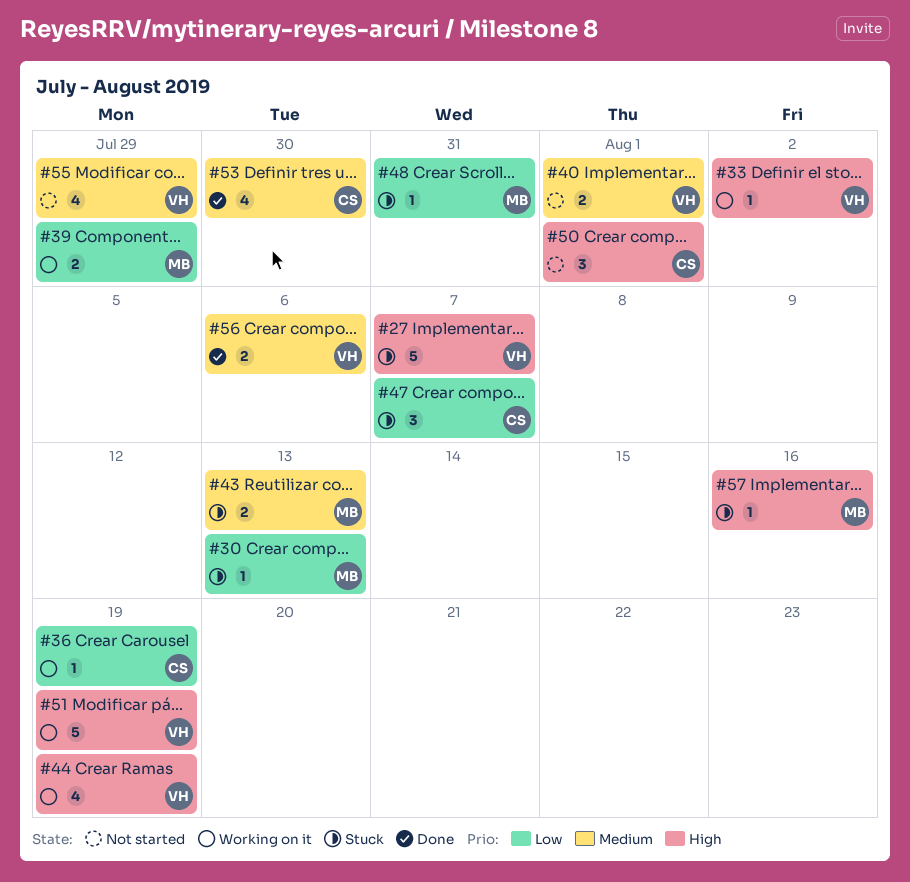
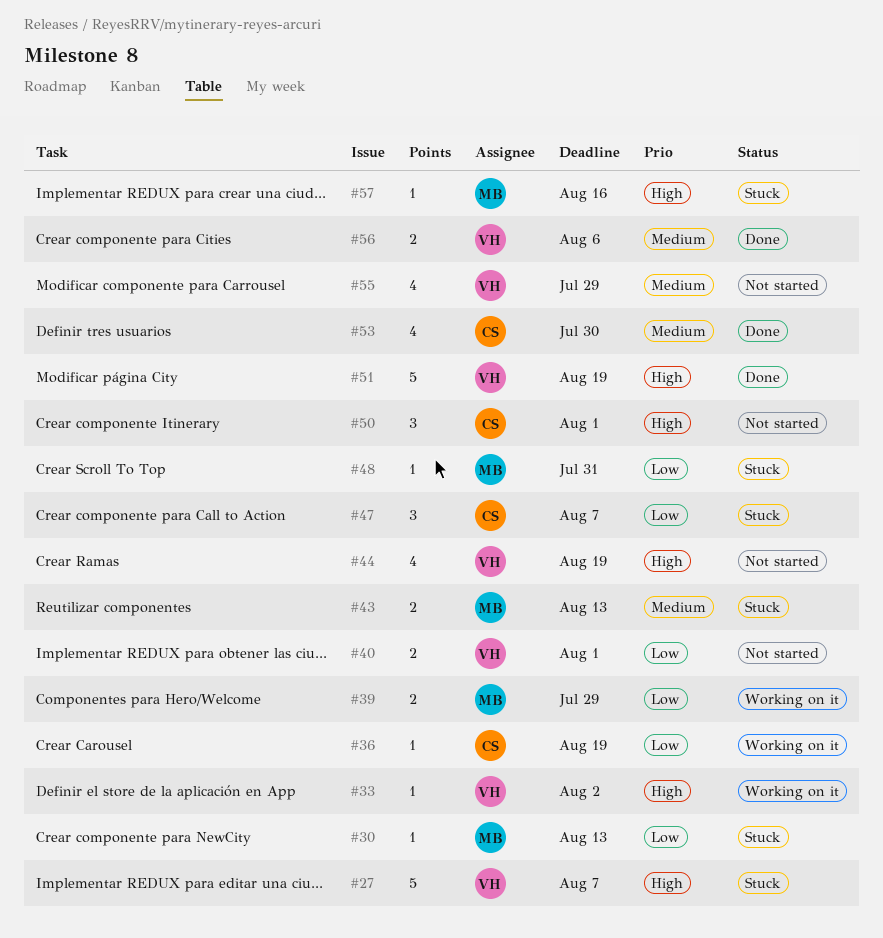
#40, priority: Medium -> Low
#44, status: Working on it -> Not started
#51, status: Working on it -> Done

